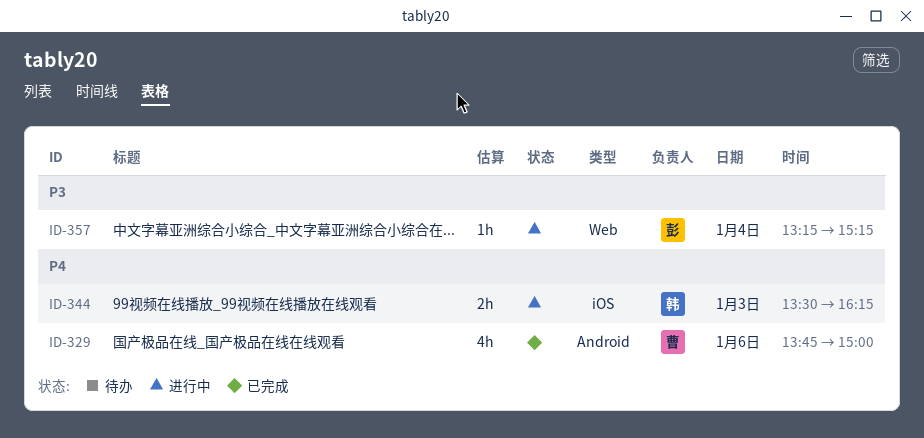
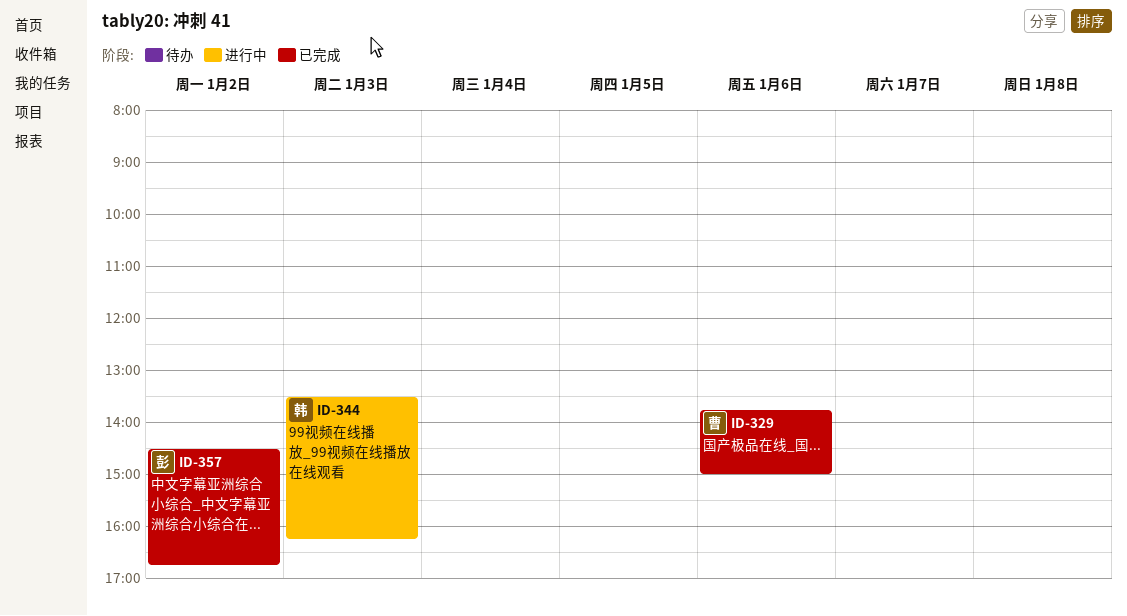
ID-357, status: 进行中 -> 已完成
ID-357, day: Jan 4 -> Jan 2
ID-357, begins: 13:15 -> 14:30
ID-357, ends: 15:15 -> 16:45

